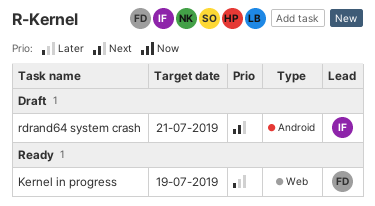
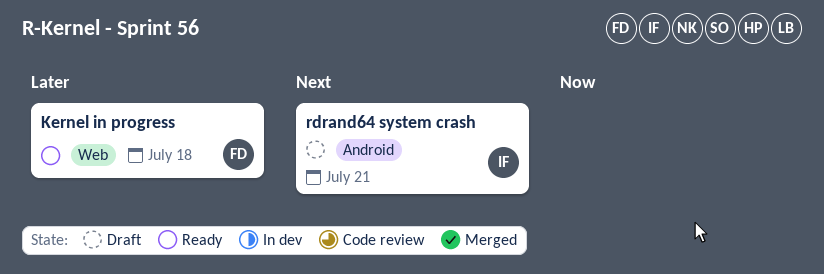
Kernel in progress, due: Jul 19 -> Jul 18

